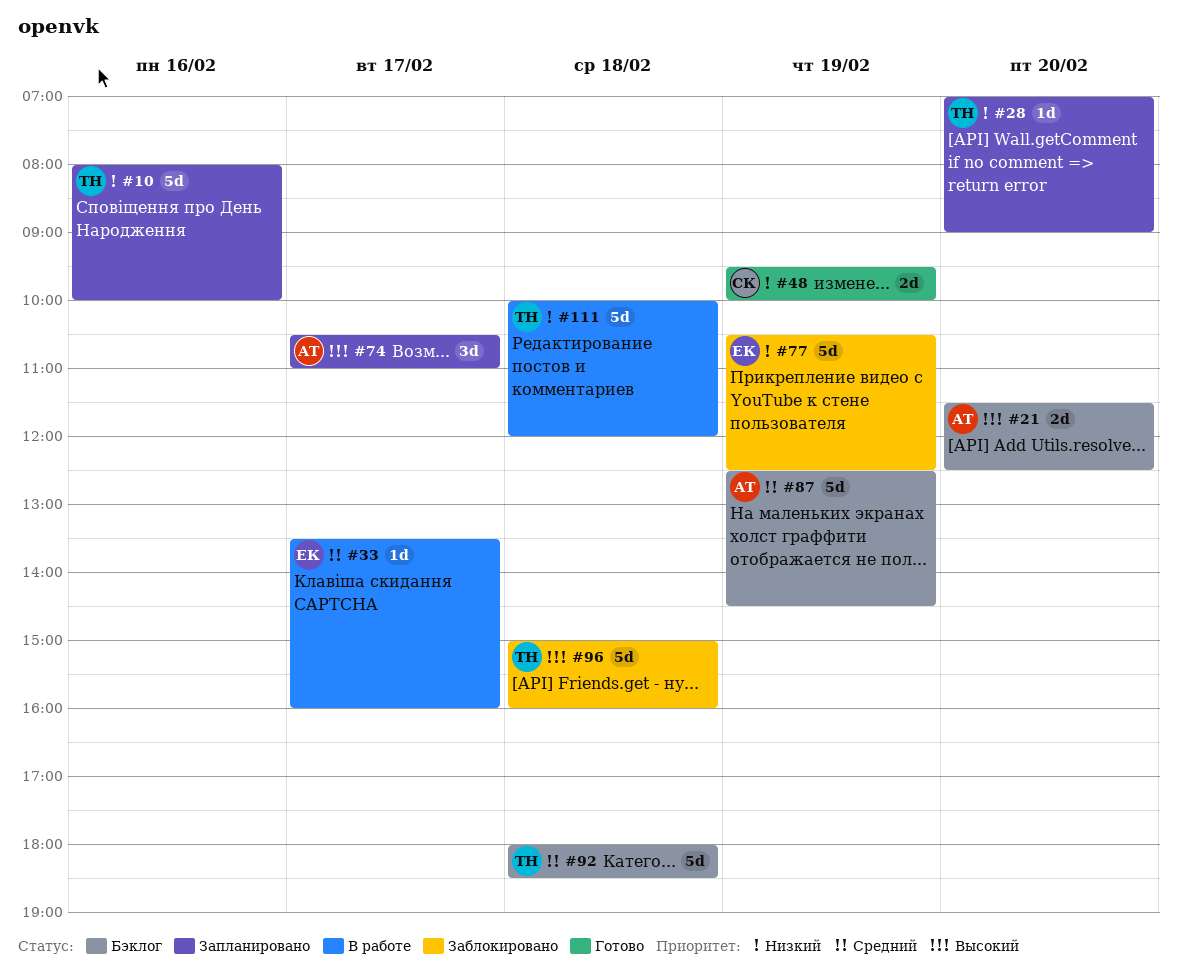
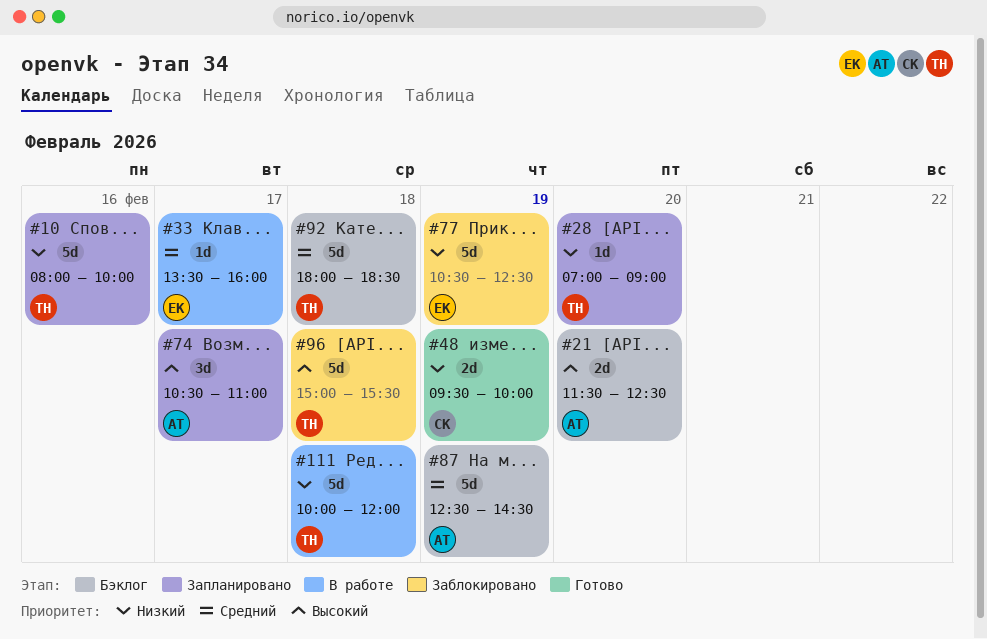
#96, ends: 16:00 -> 15:30

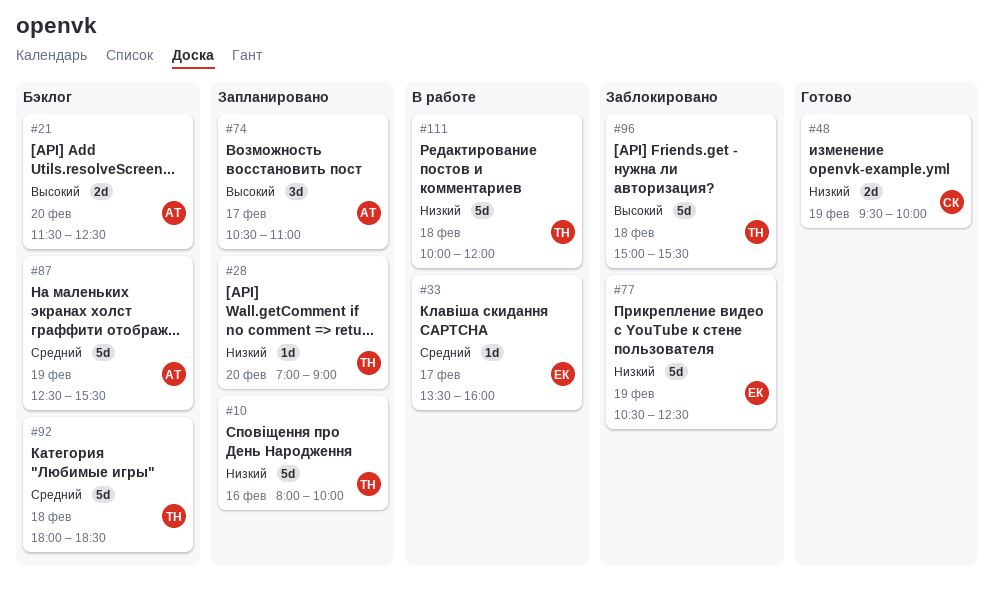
#87, ends: 14:30 -> 15:30

